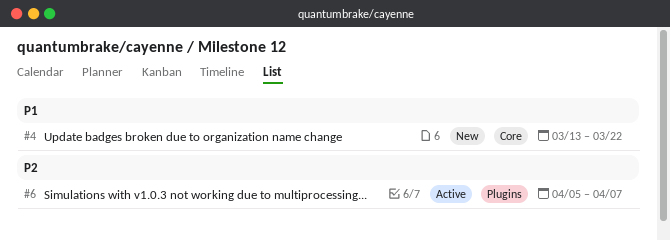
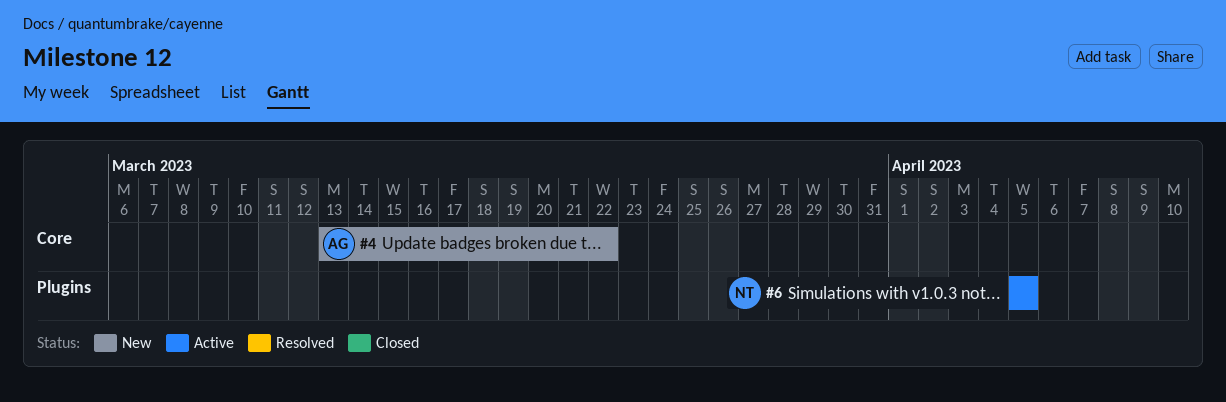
#6, due: Apr 7 -> Apr 5

